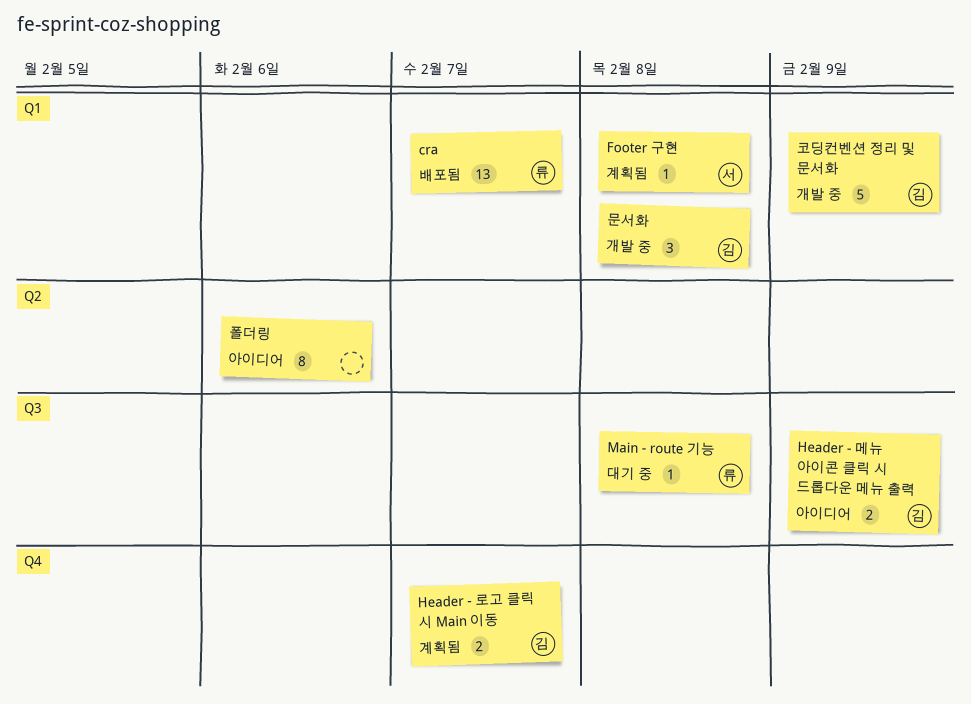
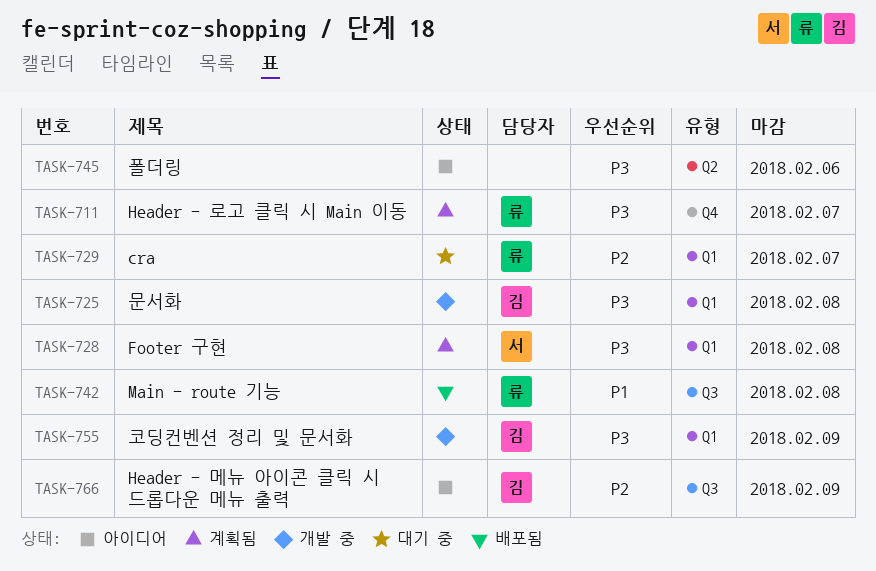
cra, status: 배포됨 -> 대기 중
Header - 로고 클릭 시 Main 이동, owner: 김 -> 류
Main - route 기능, status: 대기 중 -> 배포됨

